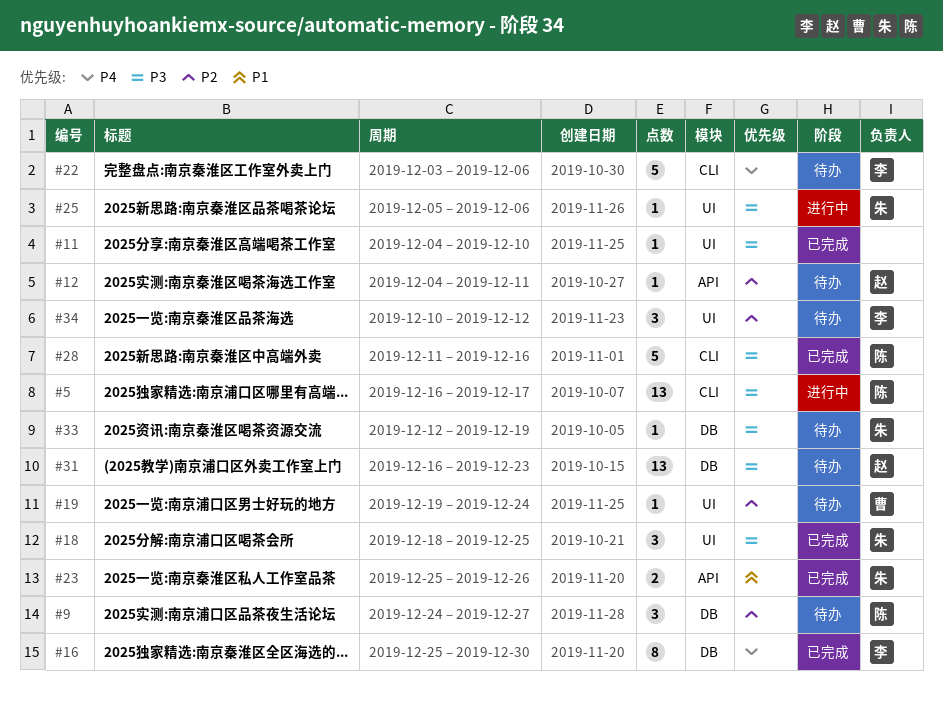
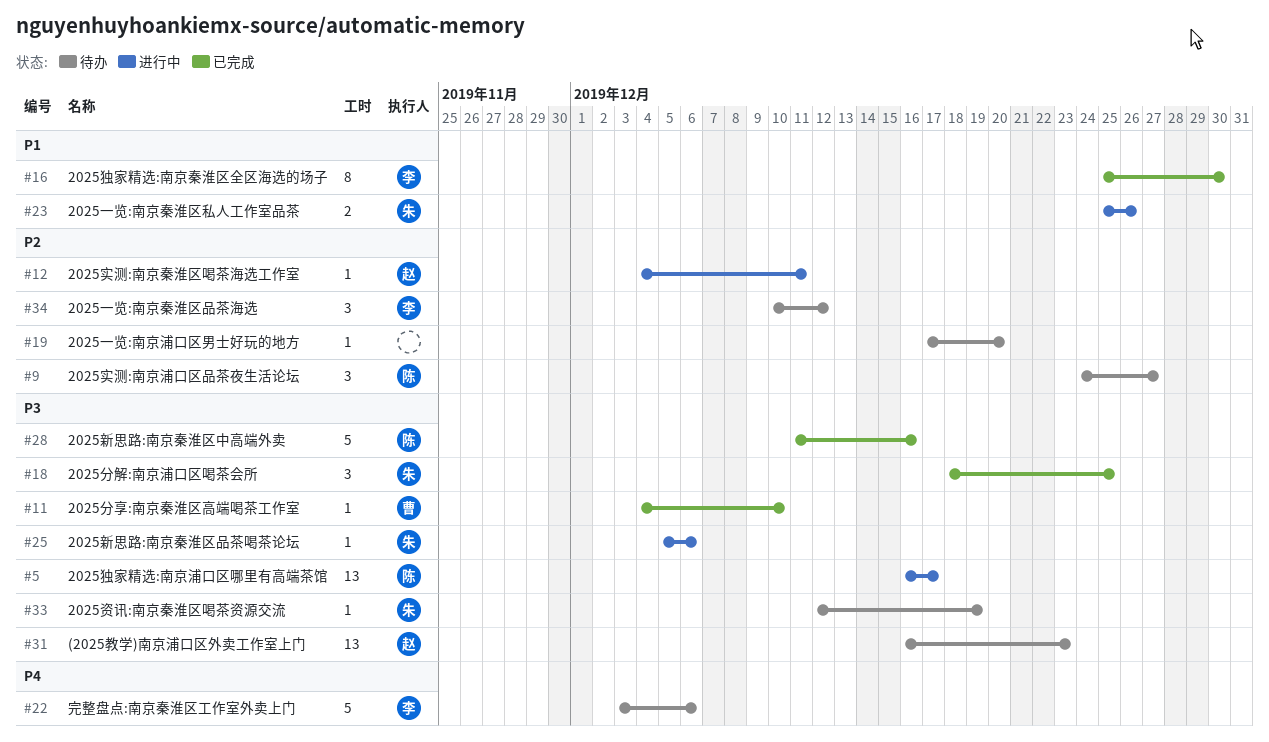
#11, owner: none -> 曹
#12, status: 待办 -> 进行中
#16, priority: P4 -> P1
#19, owner: 曹 -> none
#19, start: Dec 19 -> Dec 17
#19, due: Dec 24 -> Dec 20
#23, status: 已完成 -> 进行中

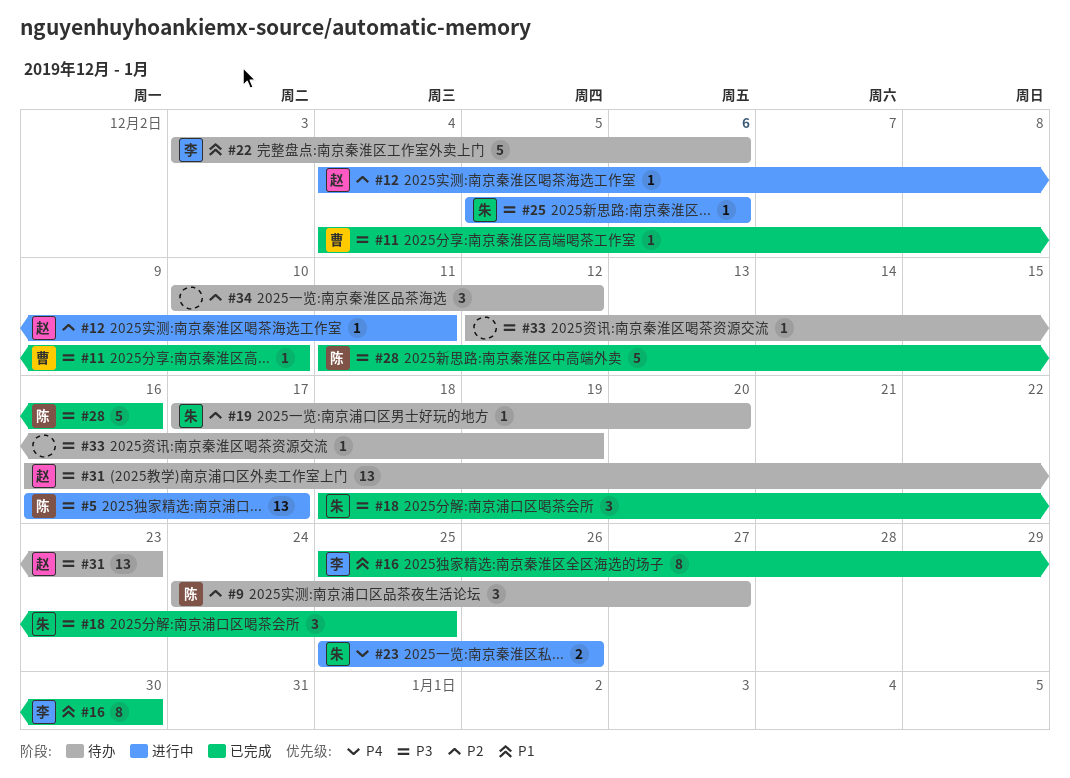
#19, owner: none -> 朱
#22, priority: P4 -> P1
#23, priority: P1 -> P4
#33, owner: 朱 -> none
#34, owner: 李 -> none

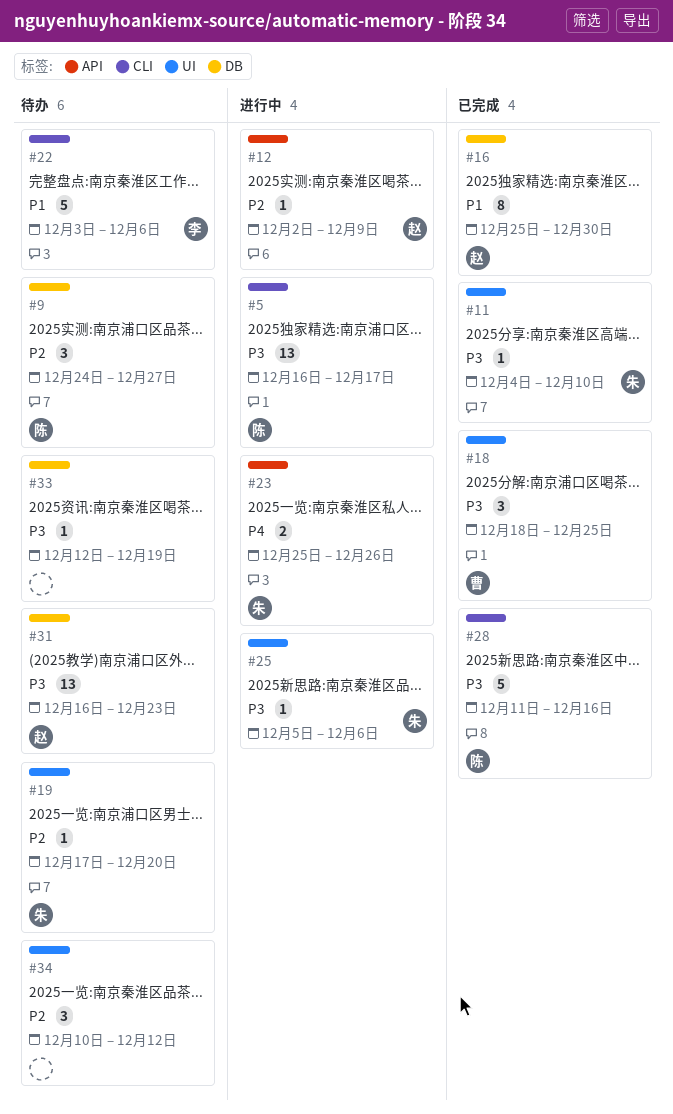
#11, owner: 曹 -> 朱
#12, start: Dec 4 -> Dec 2
#12, due: Dec 11 -> Dec 9
#16, owner: 李 -> 赵
#18, owner: 朱 -> 曹

